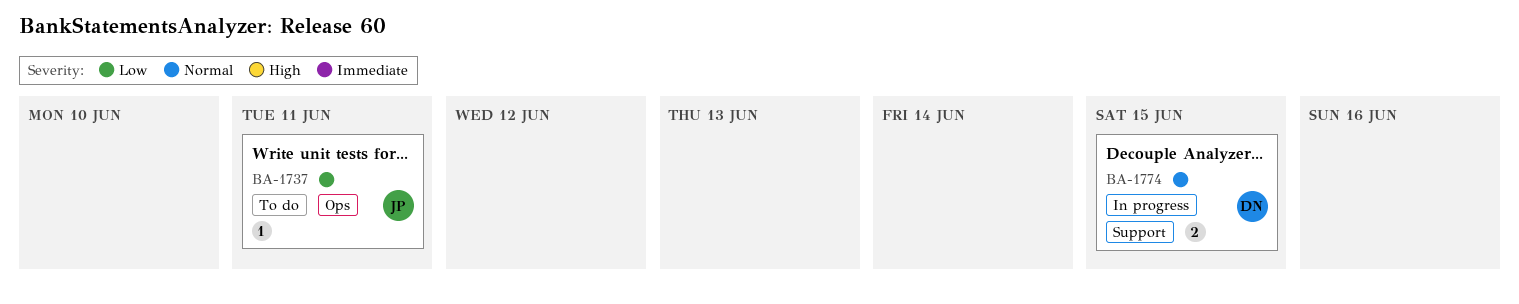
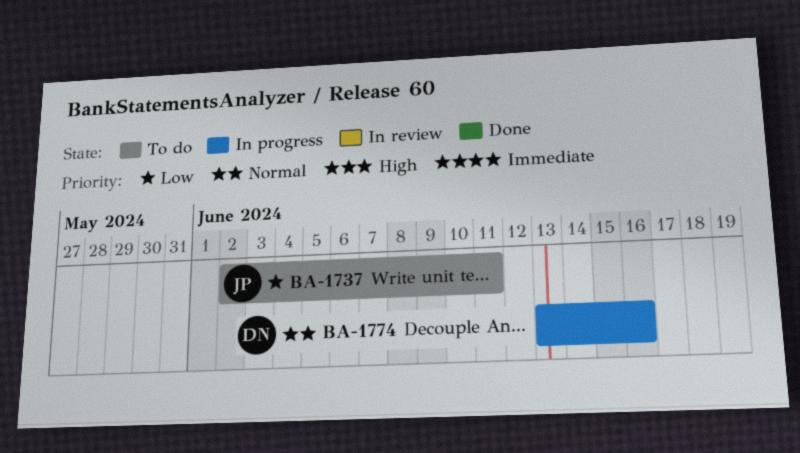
BA-1774, due: Jun 15 -> Jun 16

